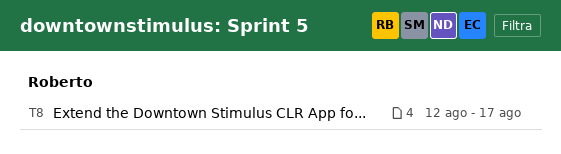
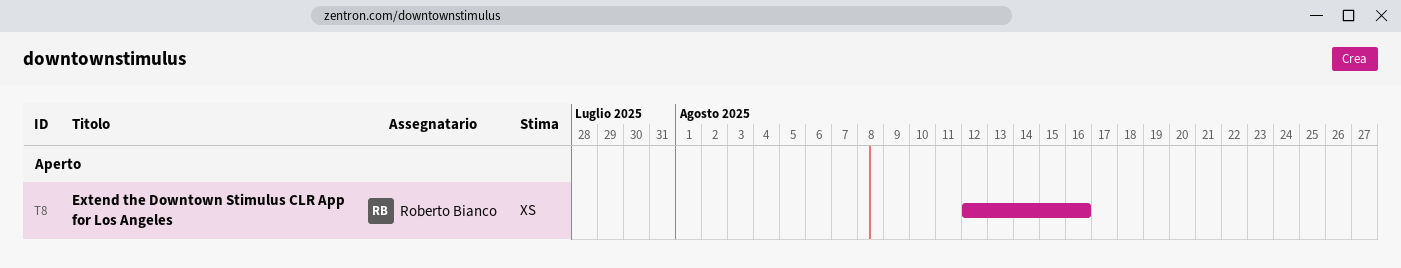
T8, due: Aug 17 -> Aug 16

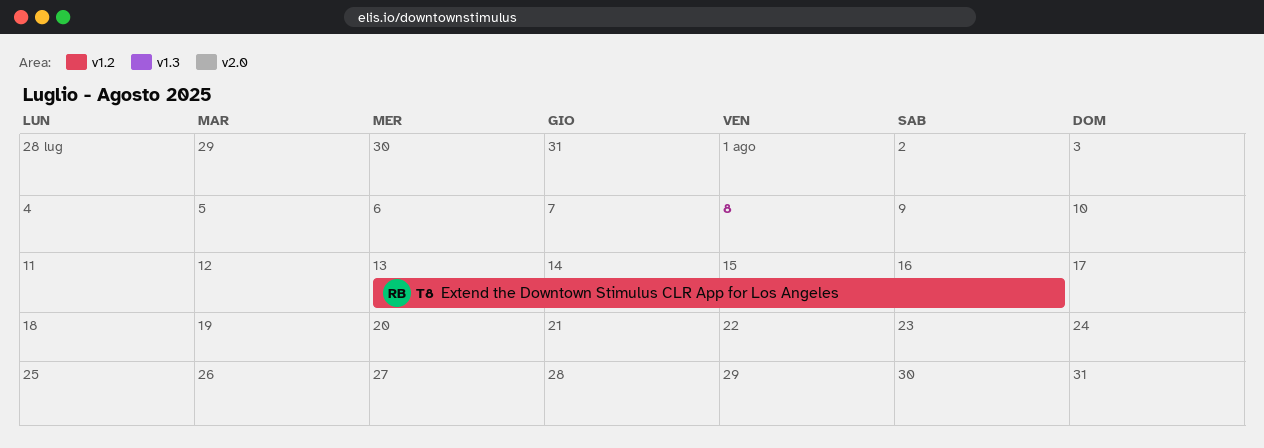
T8, start: Aug 12 -> Aug 13

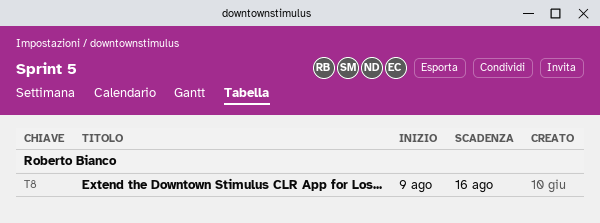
T8, start: Aug 13 -> Aug 9

